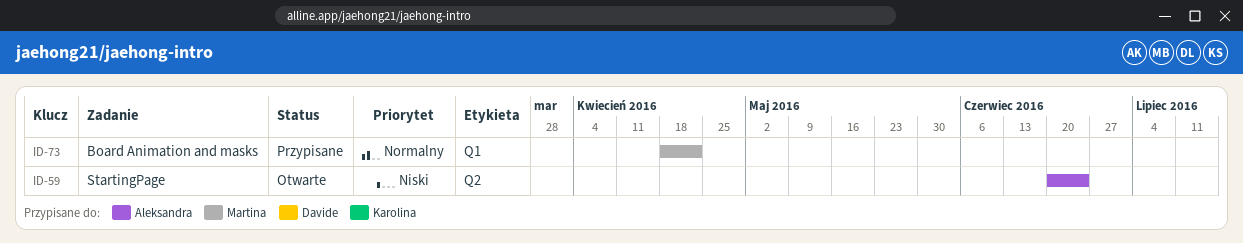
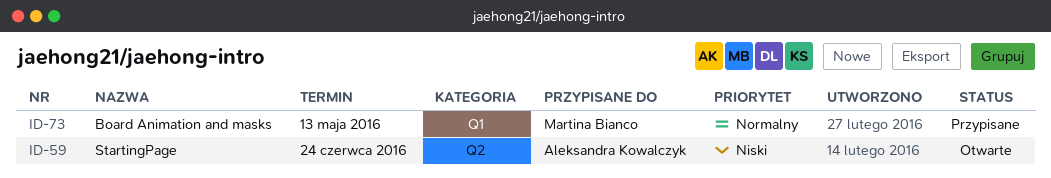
ID-73, due: Apr 22 -> May 13

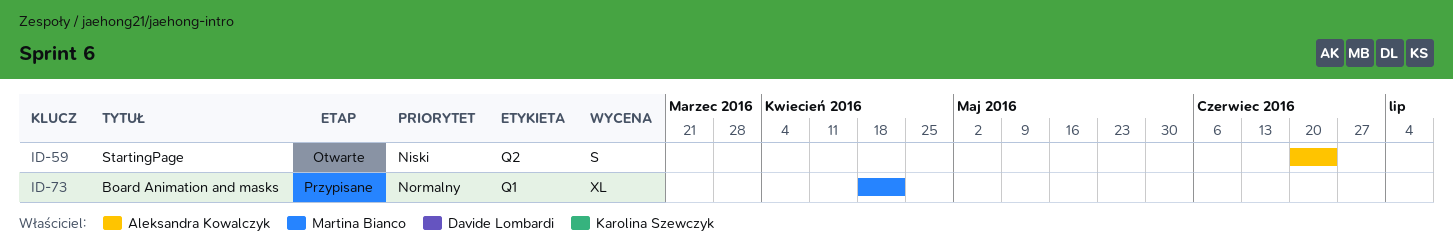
ID-73, due: May 13 -> Apr 22

